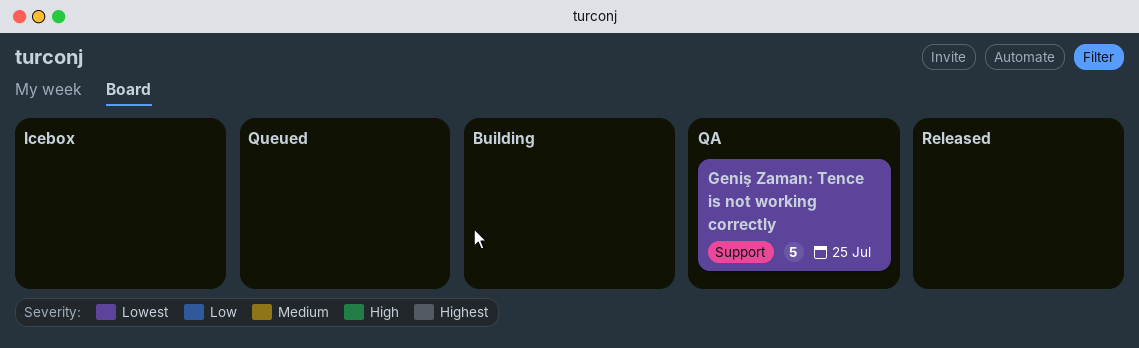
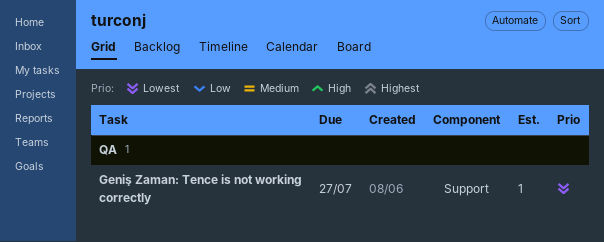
Geniş Zaman: Tence is not working correctly, estimate: 5 -> 1
Geniş Zaman: Tence is not working correctly, due: Jul 25 -> Jul 27

